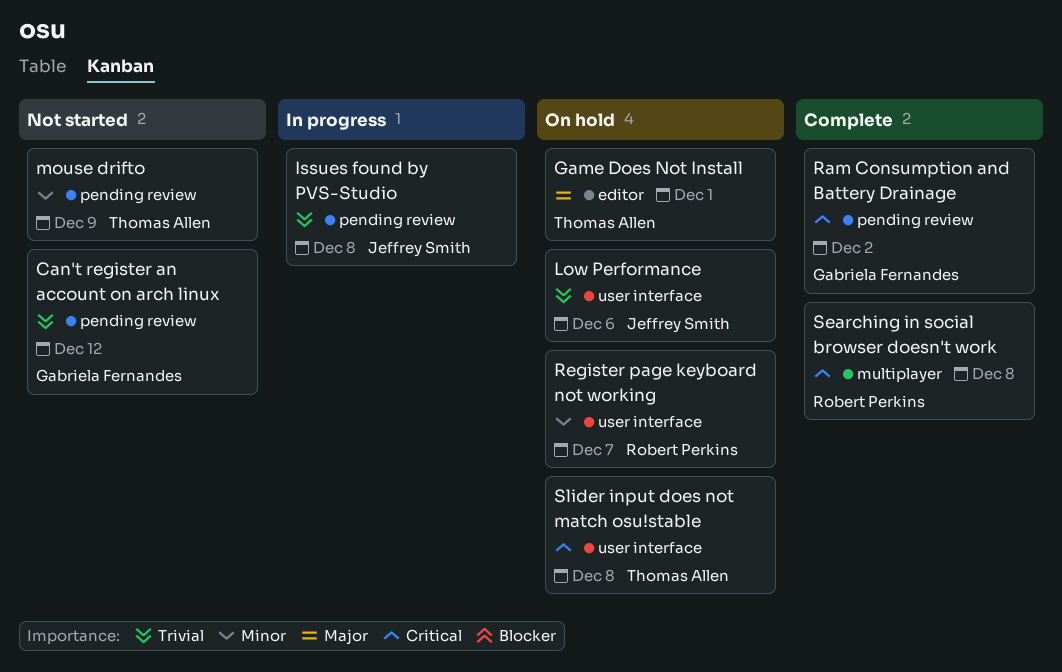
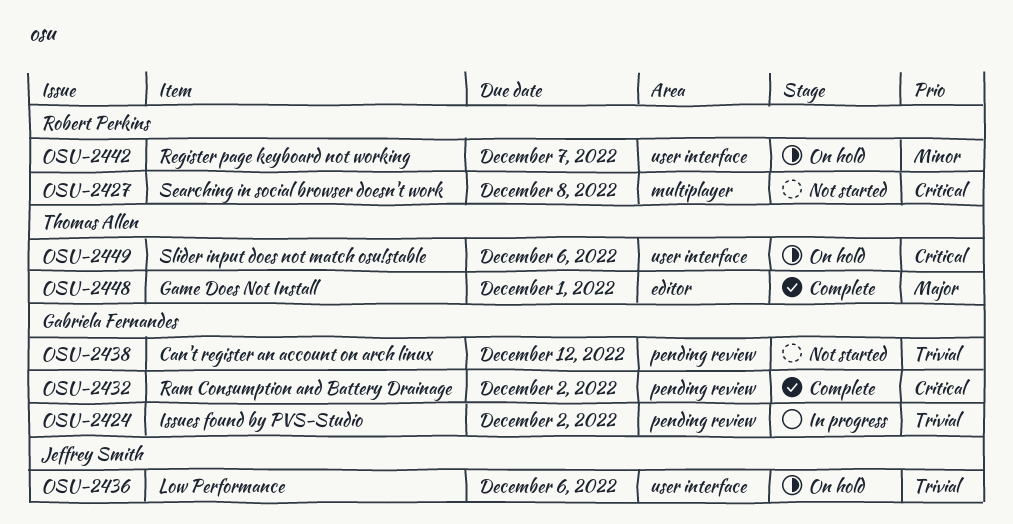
Game Does Not Install, status: On hold -> Complete
Issues found by PVS-Studio, owner: Jeffrey Smith -> Gabriela Fernandes
Issues found by PVS-Studio, due: Dec 8 -> Dec 2
mouse drifto: present -> none
Searching in social browser doesn't work, status: Complete -> Not started
Slider input does not match osu!stable, due: Dec 8 -> Dec 6

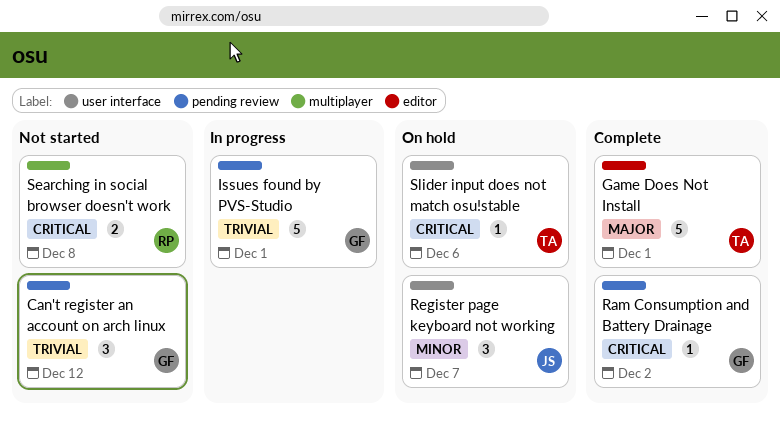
Issues found by PVS-Studio, due: Dec 2 -> Dec 1
Low Performance: present -> none
Register page keyboard not working, owner: Robert Perkins -> Jeffrey Smith

